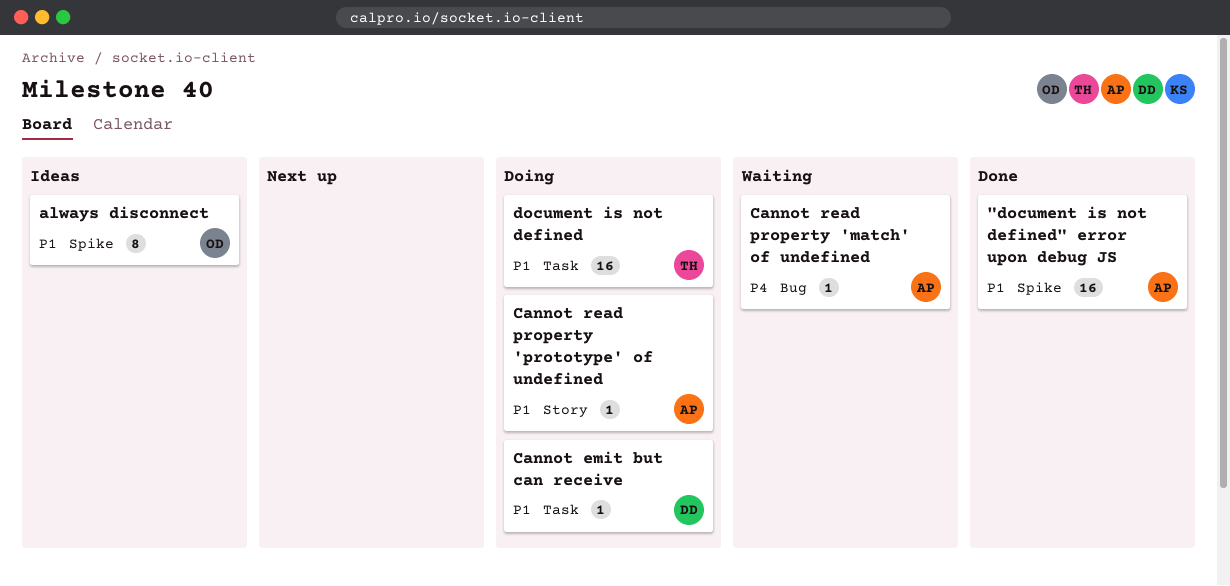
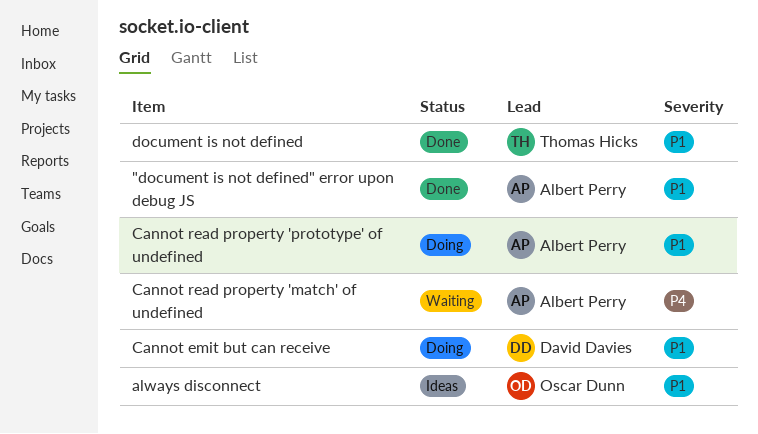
document is not defined, status: Doing -> Done

